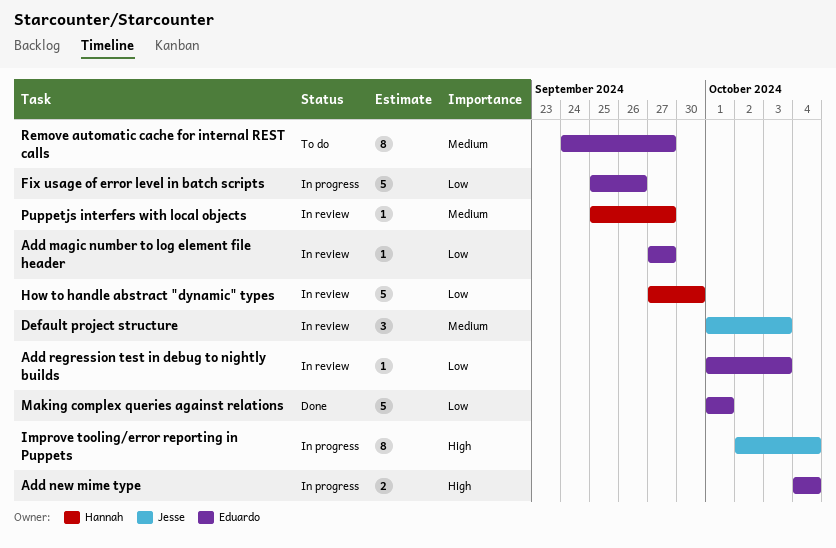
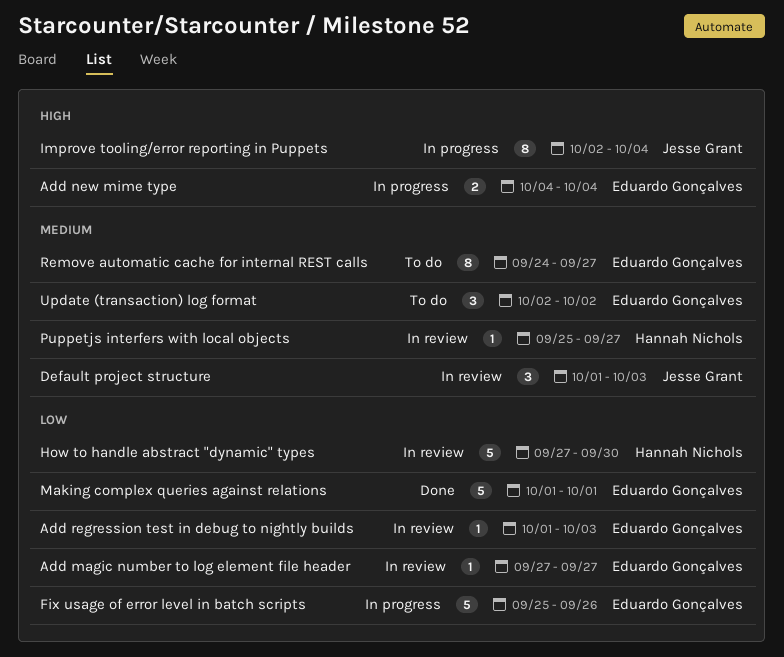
Update (transaction) log format: none -> present

